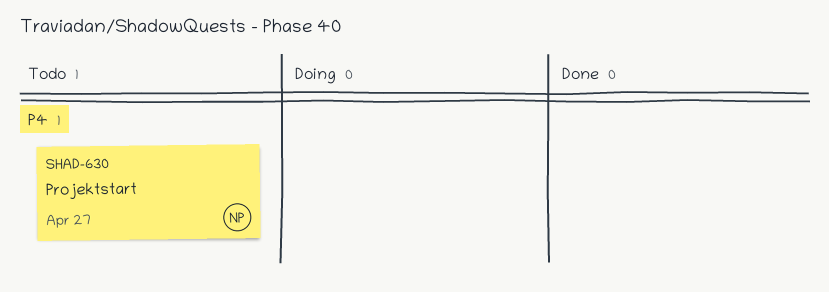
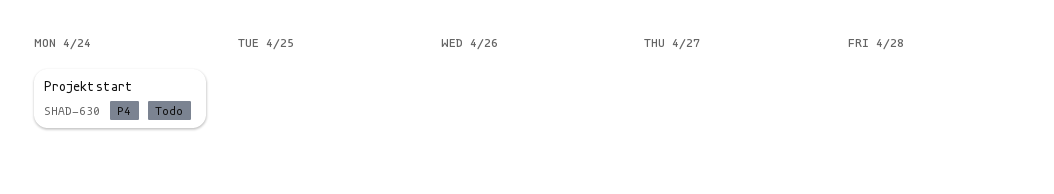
SHAD-630, due: Apr 27 -> Apr 24

